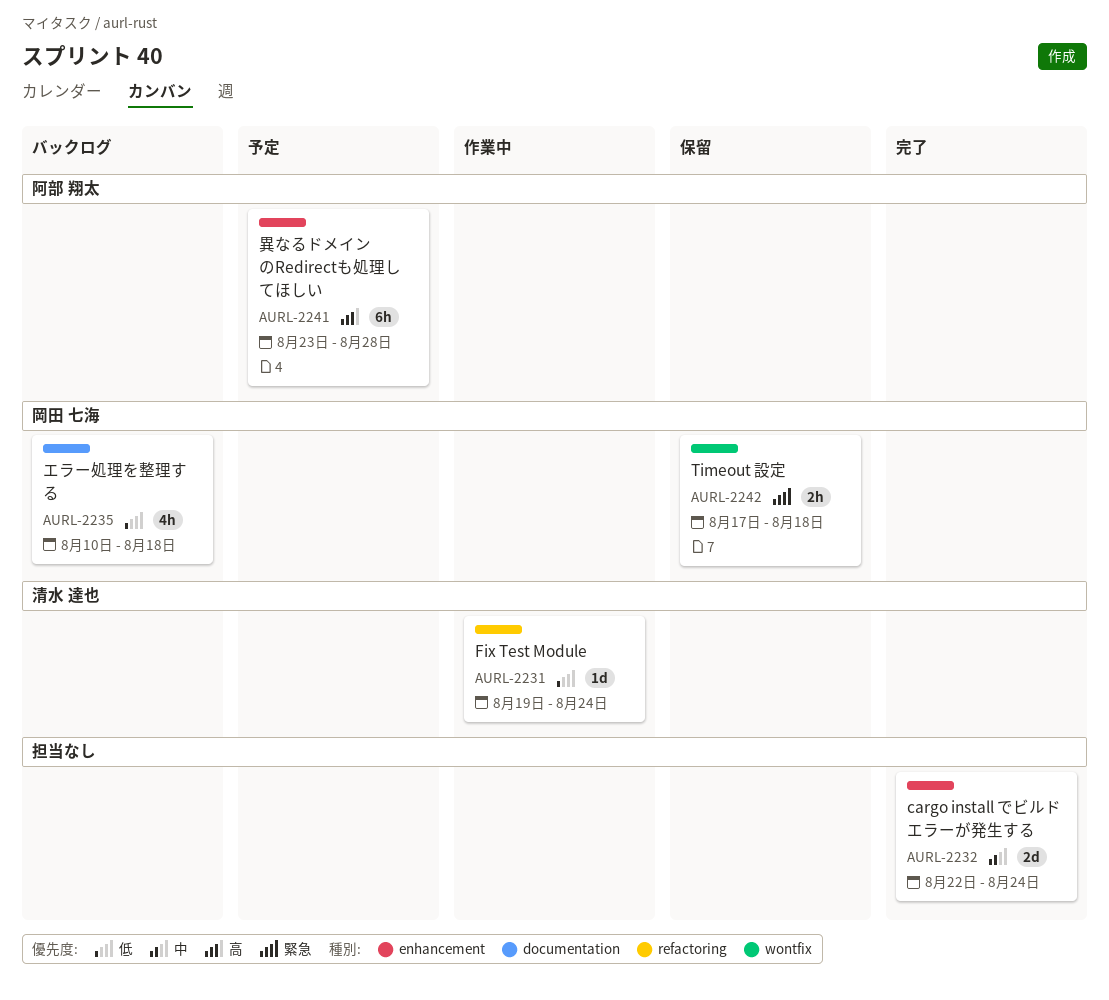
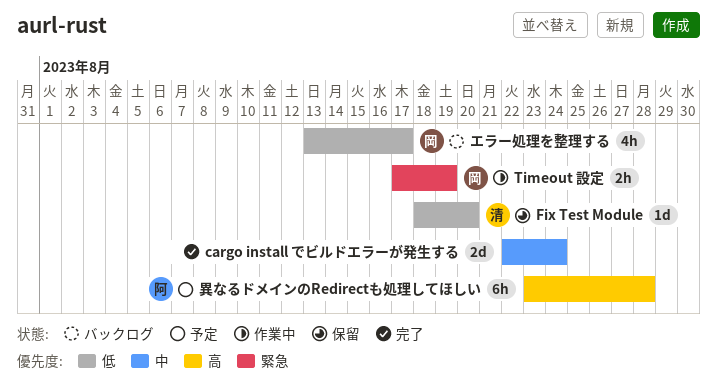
Fix Test Module, status: 作業中 -> 保留
Fix Test Module, start: Aug 19 -> Aug 18
Fix Test Module, due: Aug 24 -> Aug 20
Timeout 設定, status: 保留 -> 作業中
Timeout 設定, due: Aug 18 -> Aug 19
エラー処理を整理する, start: Aug 10 -> Aug 13
エラー処理を整理する, due: Aug 18 -> Aug 17

